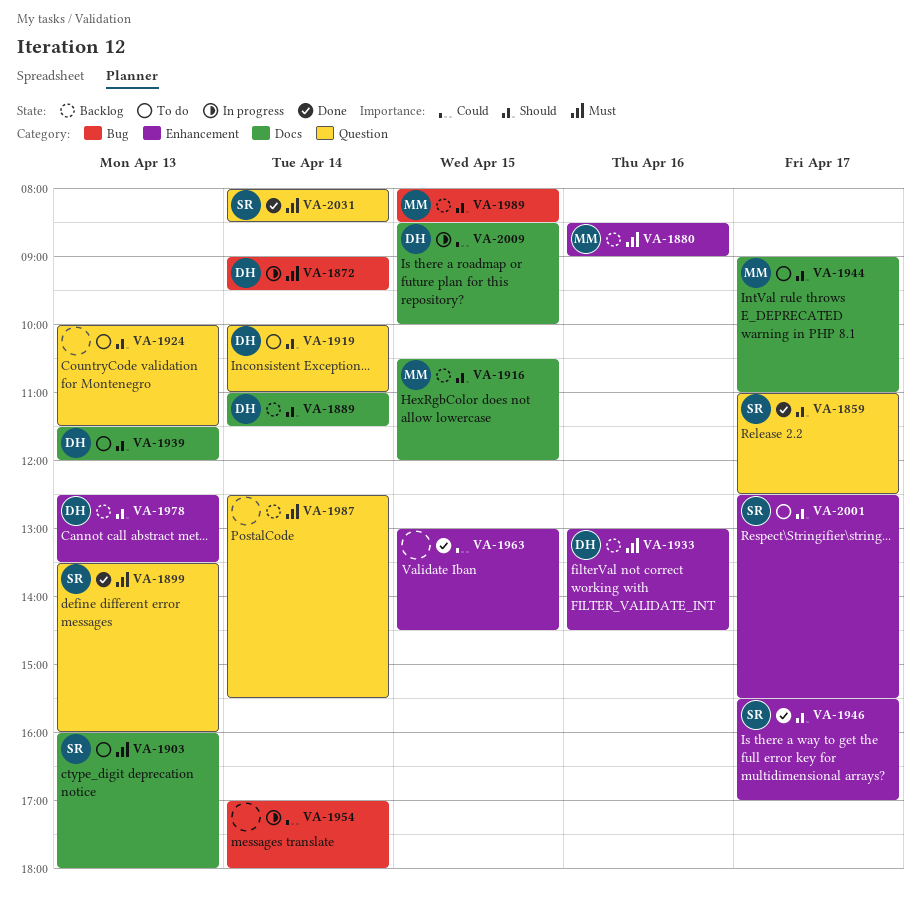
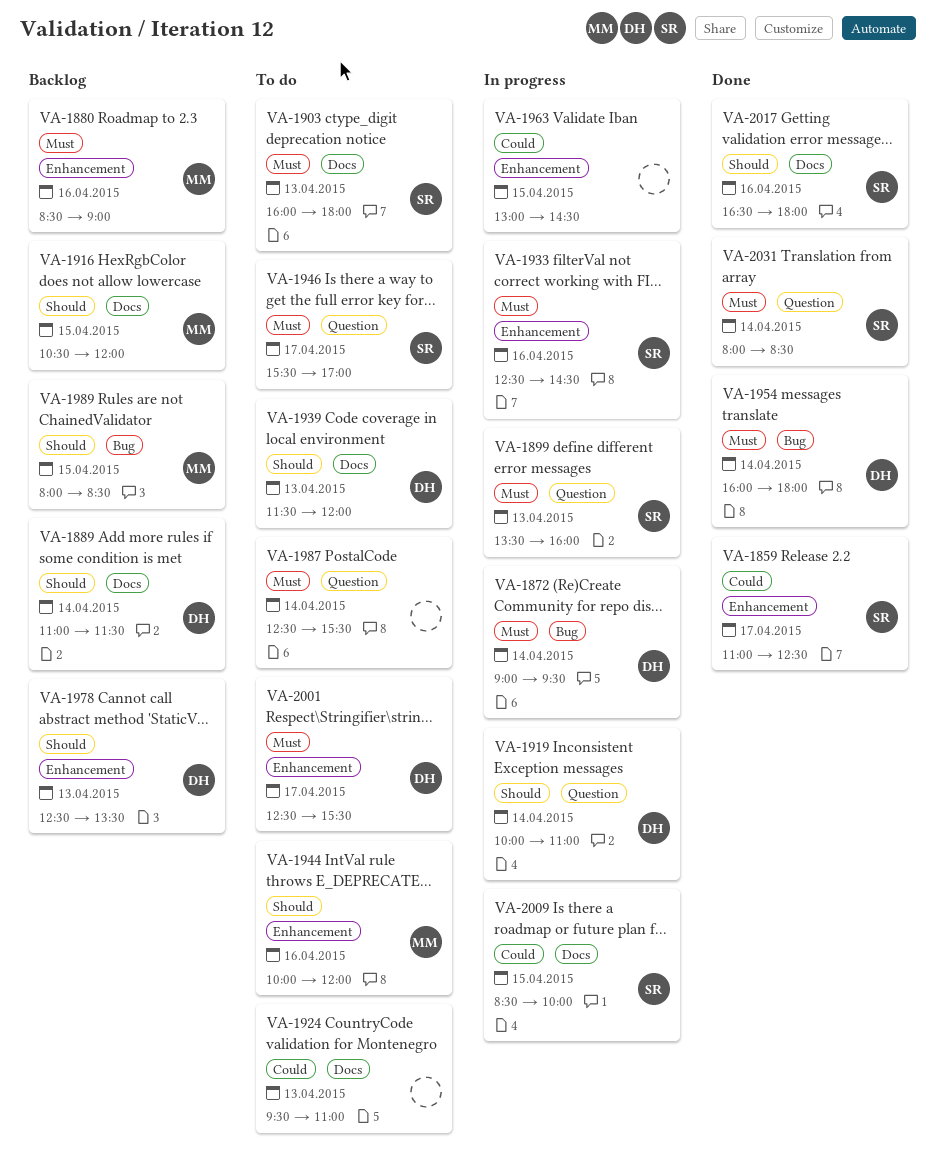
VA-1859, priority: Should -> Could
VA-1859, label: Question -> Enhancement
VA-1899, status: Done -> In progress
VA-1919, status: To do -> In progress
VA-1924, priority: Should -> Could
VA-1924, label: Question -> Docs
VA-1924, begins: 10:00 -> 09:30
VA-1924, ends: 11:30 -> 11:00
VA-1933, status: Backlog -> In progress
VA-1933, owner: DH -> SR
VA-1933, begins: 13:00 -> 12:30
VA-1944, label: Docs -> Enhancement
VA-1944, day: Apr 17 -> Apr 16
VA-1944, begins: 09:00 -> 10:00
VA-1944, ends: 11:00 -> 12:00
VA-1946, status: Done -> To do
VA-1946, priority: Should -> Must
VA-1946, label: Enhancement -> Question
VA-1954, status: In progress -> Done
VA-1954, owner: none -> DH
VA-1954, priority: Could -> Must
VA-1954, begins: 17:00 -> 16:00
VA-1963, status: Done -> In progress
VA-1987, status: Backlog -> To do
VA-2001, owner: SR -> DH
VA-2001, priority: Should -> Must
VA-2009, owner: DH -> SR
VA-2017: none -> present

